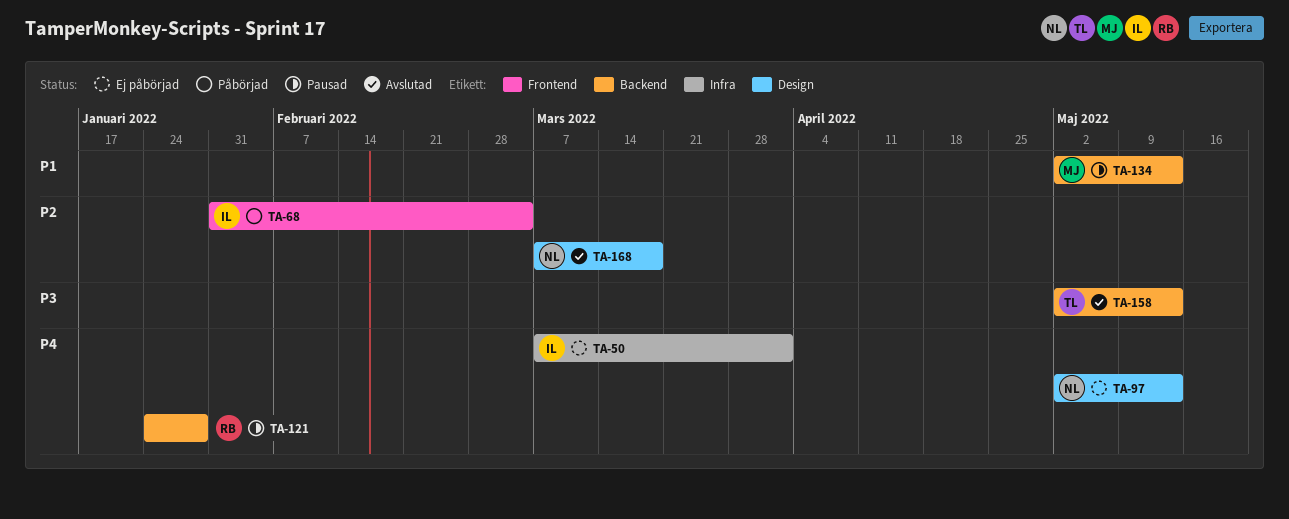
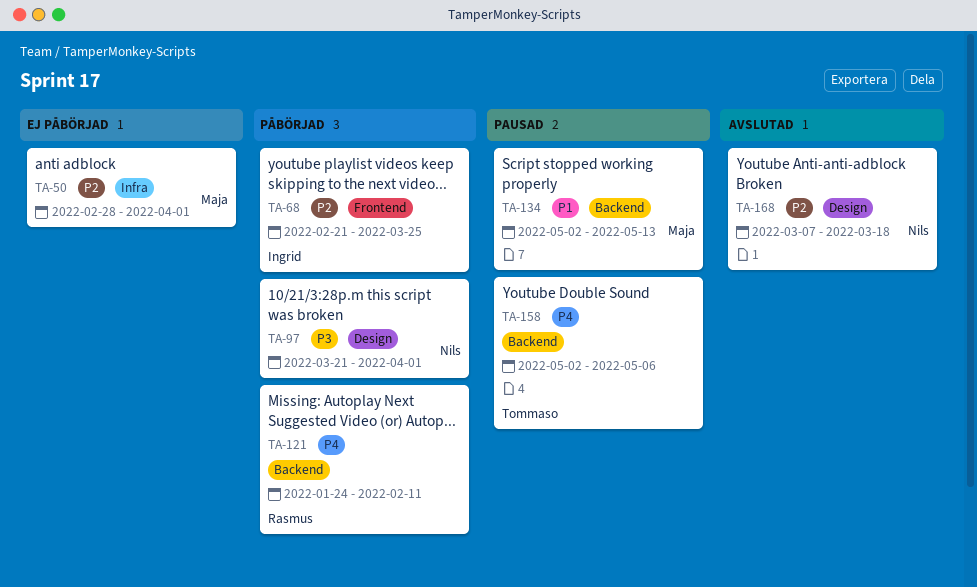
TA-50, owner: Ingrid -> Maja
TA-50, priority: P4 -> P2
TA-50, start: Mar 7 -> Feb 28
TA-68, start: Jan 31 -> Feb 21
TA-68, due: Mar 4 -> Mar 25
TA-97, status: Ej påbörjad -> Påbörjad
TA-97, priority: P4 -> P3
TA-97, start: May 2 -> Mar 21
TA-97, due: May 13 -> Apr 1
TA-121, status: Pausad -> Påbörjad
TA-121, due: Jan 28 -> Feb 11
TA-158, status: Avslutad -> Pausad
TA-158, priority: P3 -> P4
TA-158, due: May 13 -> May 6

